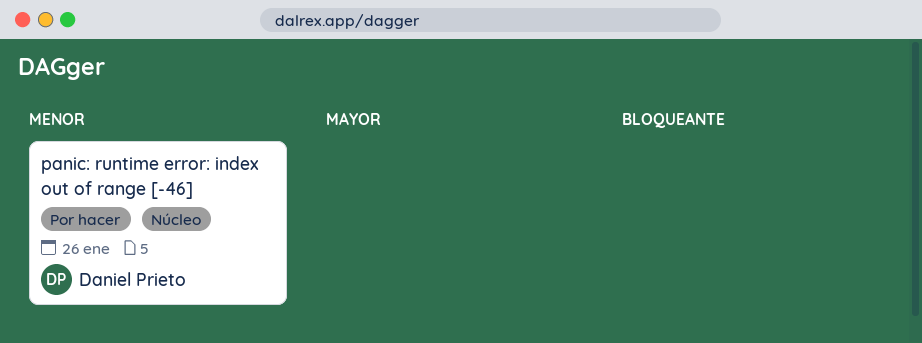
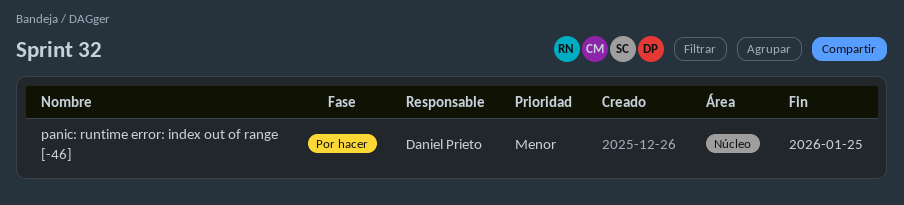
panic: runtime error: index out of range [-46], due: Jan 26 -> Jan 25

